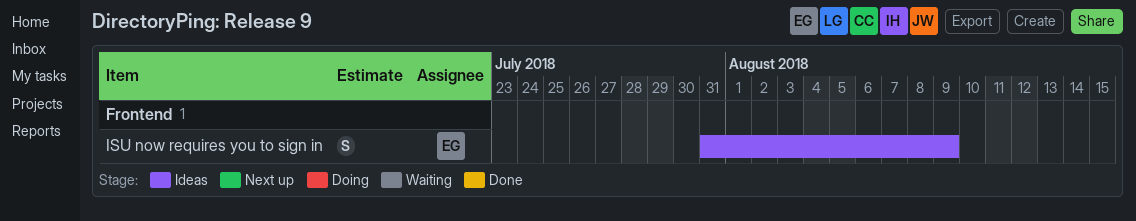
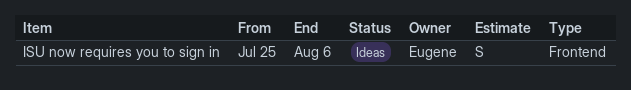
ISU now requires you to sign in, start: Jul 31 -> Jul 25
ISU now requires you to sign in, due: Aug 9 -> Aug 6

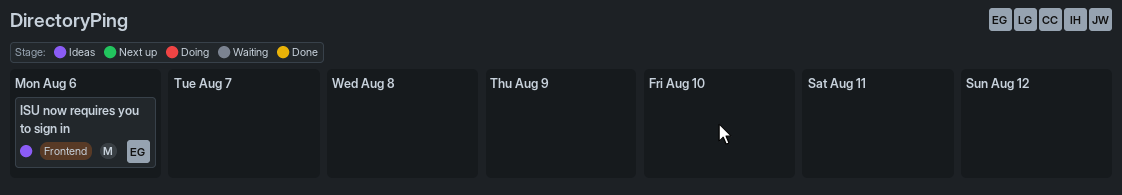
ISU now requires you to sign in, estimate: S -> M

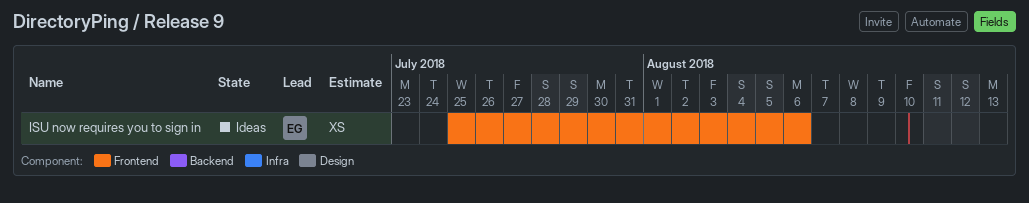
ISU now requires you to sign in, estimate: M -> XS

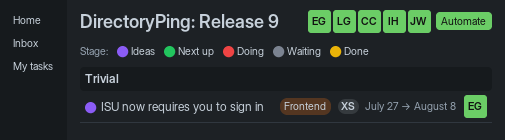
ISU now requires you to sign in, start: Jul 25 -> Jul 27
ISU now requires you to sign in, due: Aug 6 -> Aug 8

